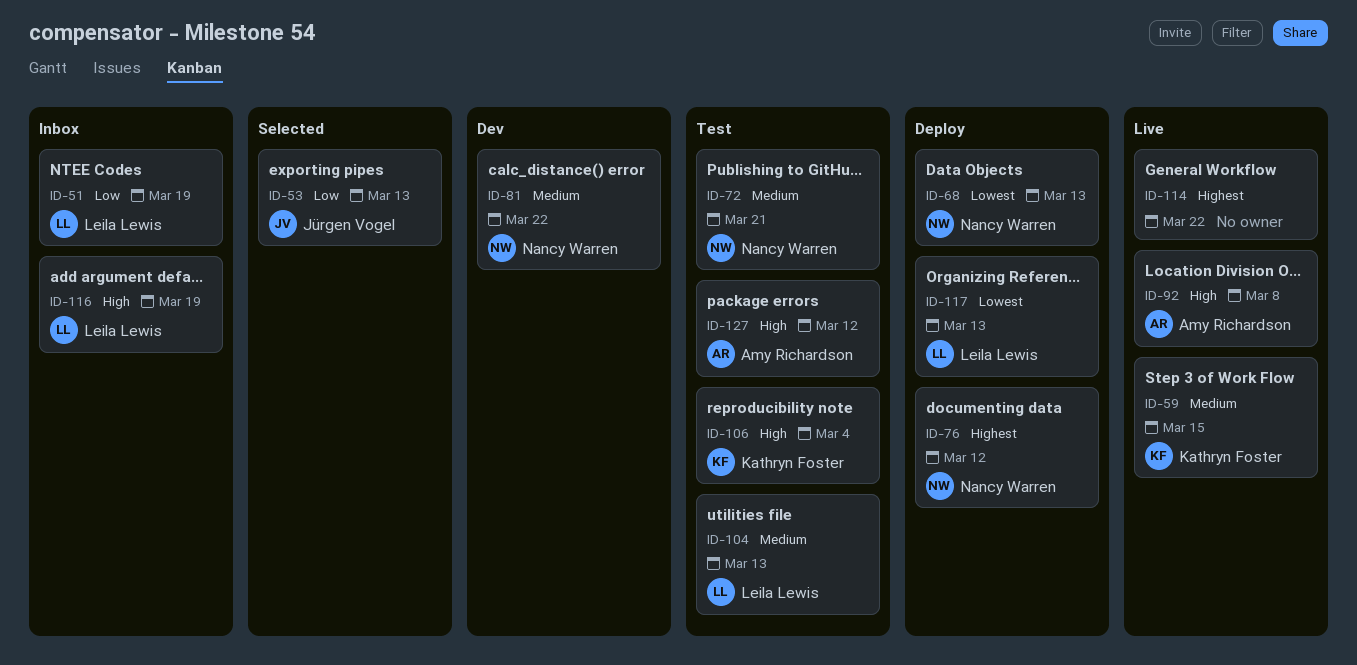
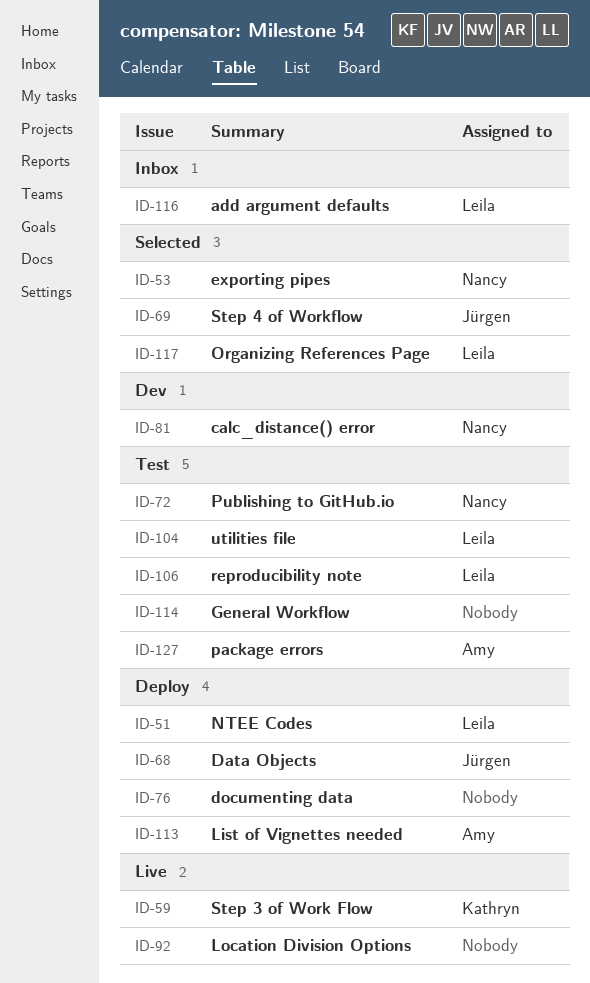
ID-51, status: Inbox -> Deploy
ID-53, owner: Jürgen Vogel -> Nancy Warren
ID-68, owner: Nancy Warren -> Jürgen Vogel
ID-69: none -> present
ID-76, owner: Nancy Warren -> none
ID-92, owner: Amy Richardson -> none
ID-106, owner: Kathryn Foster -> Leila Lewis
ID-113: none -> present
ID-114, status: Live -> Test
ID-117, status: Deploy -> Selected

